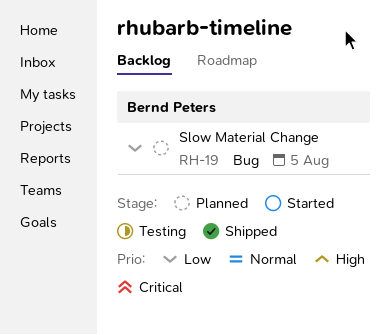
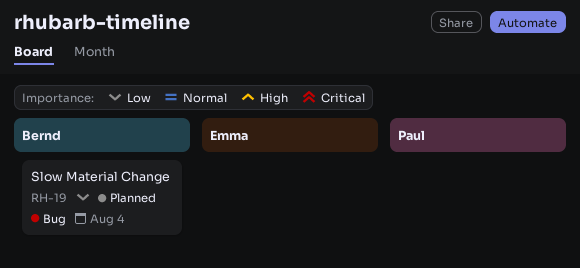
RH-19, due: Aug 5 -> Aug 4

